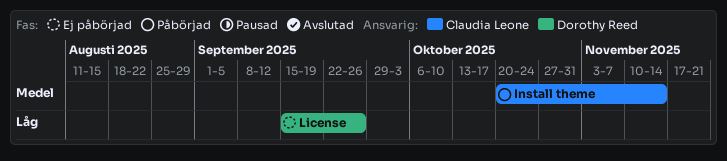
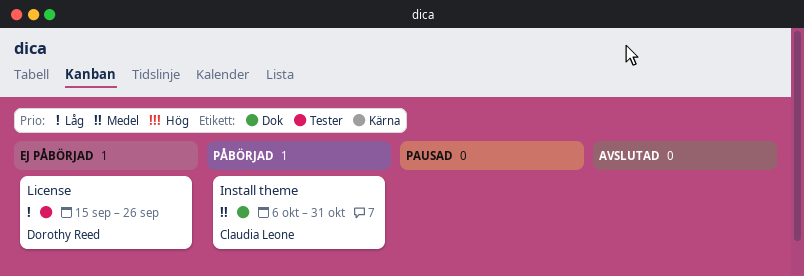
Install theme, start: Oct 20 -> Oct 6
Install theme, due: Nov 14 -> Oct 31

